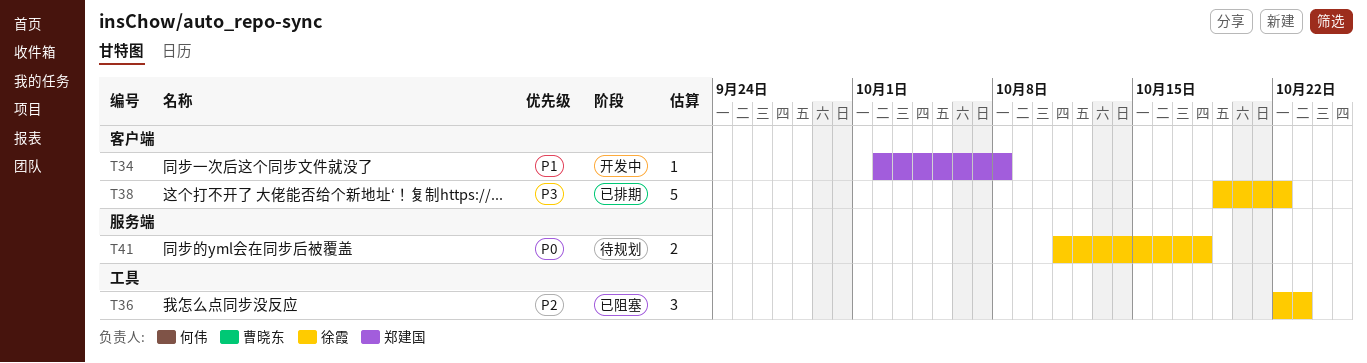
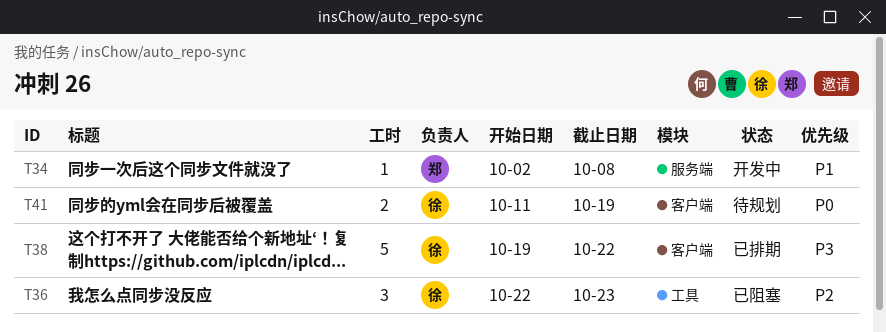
T34, label: 客户端 -> 服务端
T41, label: 服务端 -> 客户端
T41, due: Oct 18 -> Oct 19

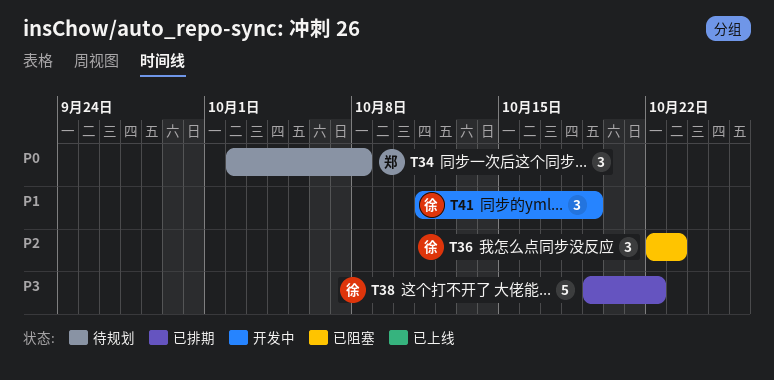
T34, status: 开发中 -> 待规划
T34, priority: P1 -> P0
T34, estimate: 1 -> 3
T41, status: 待规划 -> 开发中
T41, priority: P0 -> P1
T41, estimate: 2 -> 3

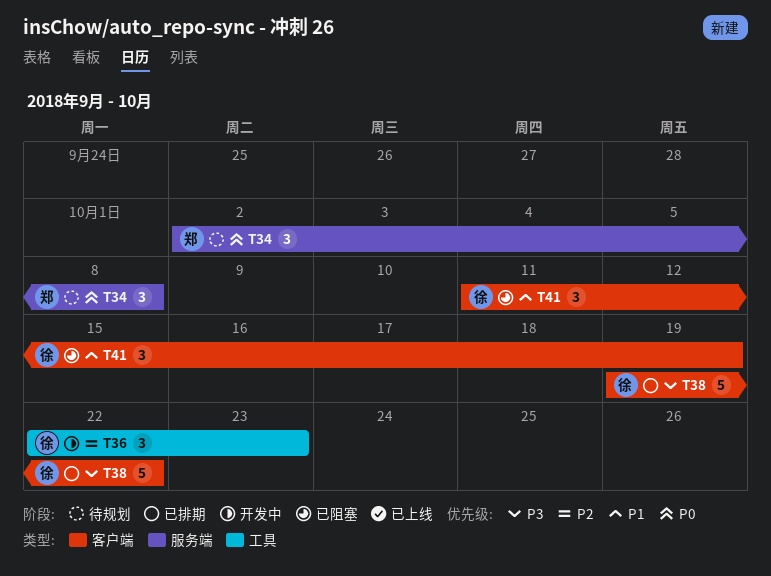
T36, status: 已阻塞 -> 开发中
T41, status: 开发中 -> 已阻塞

